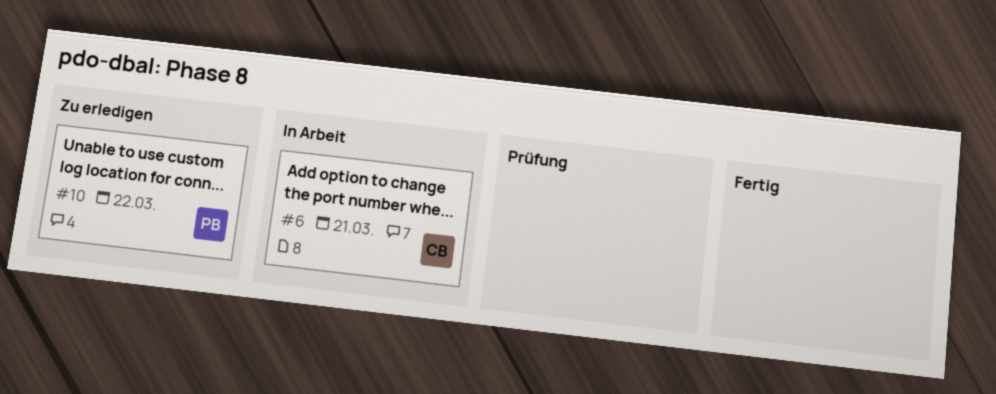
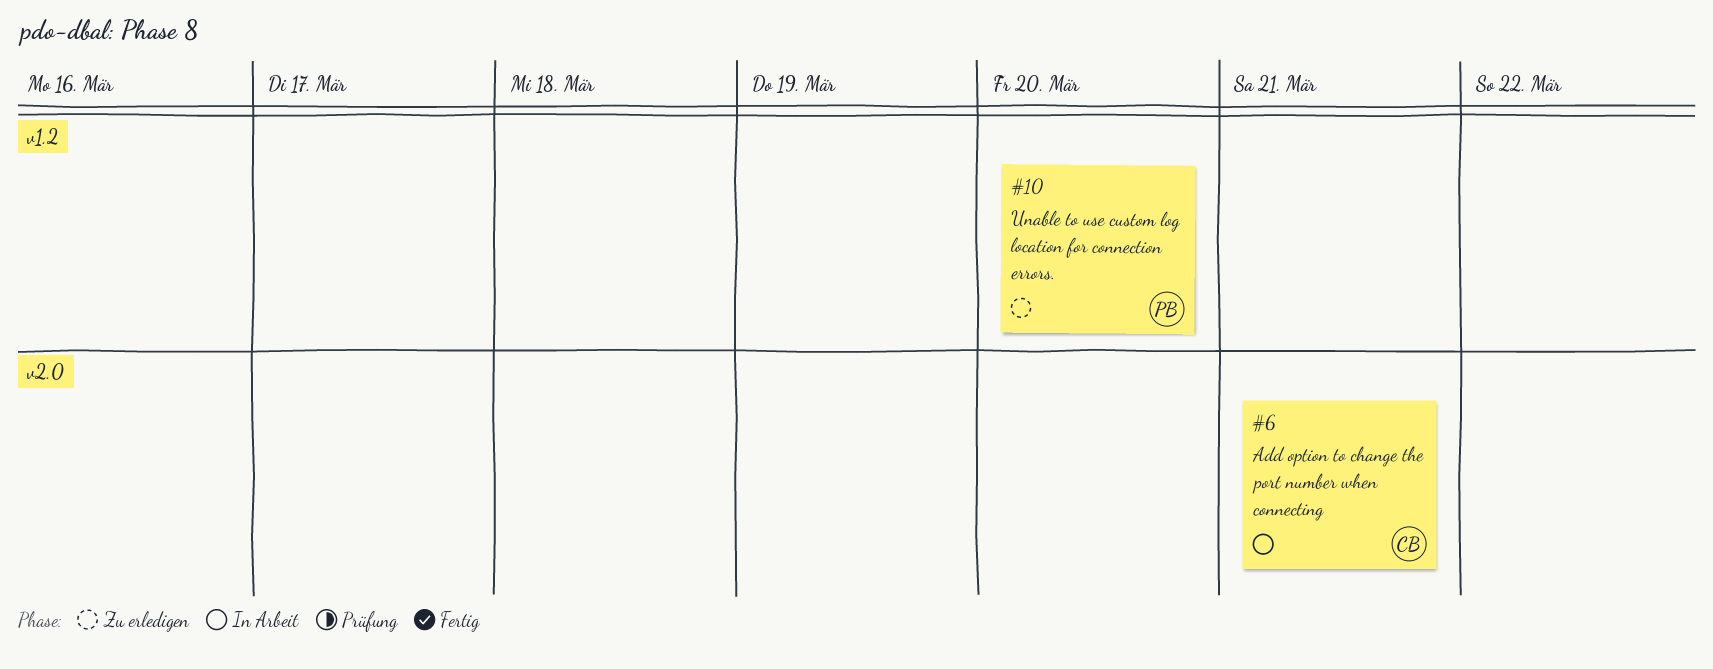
#10, due: Mar 22 -> Mar 20

